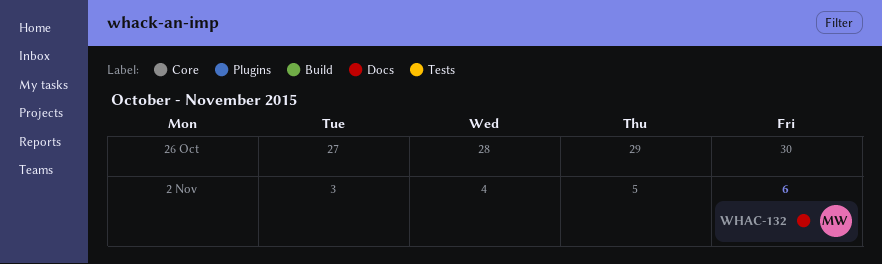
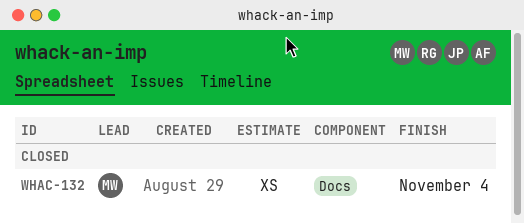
WHAC-132, due: Nov 6 -> Nov 4

